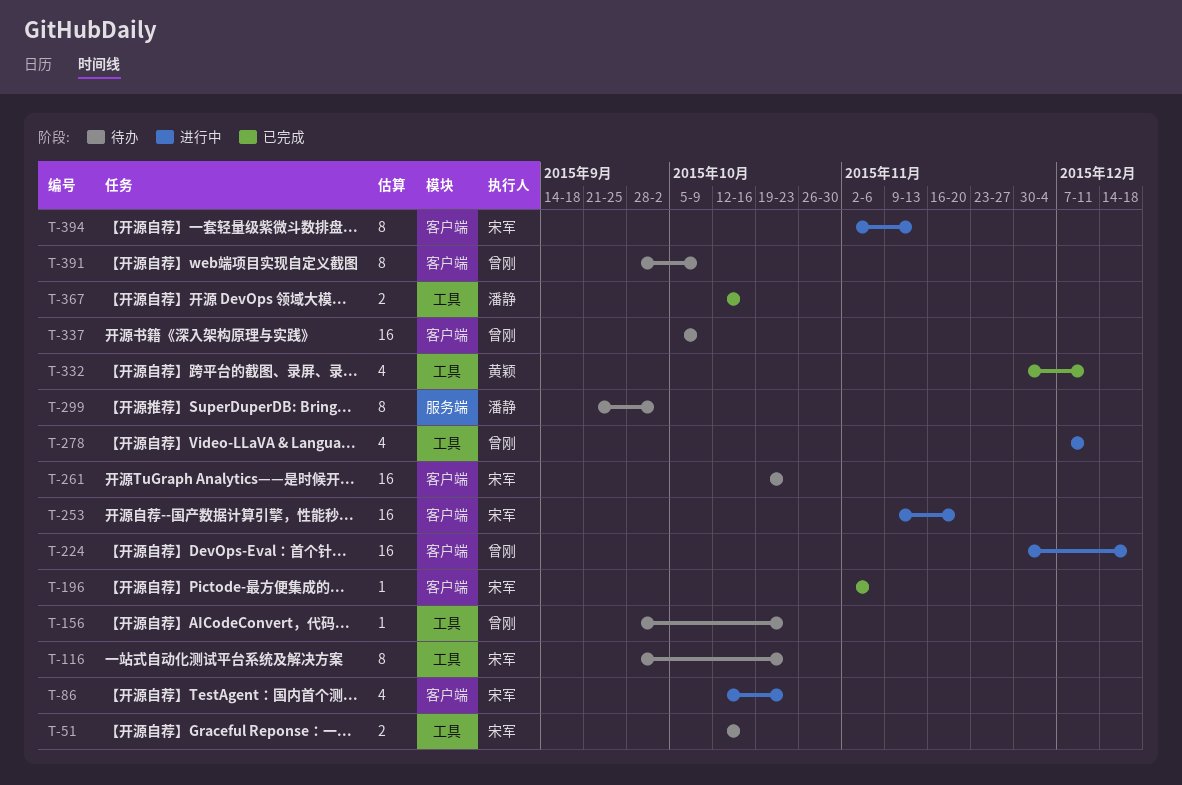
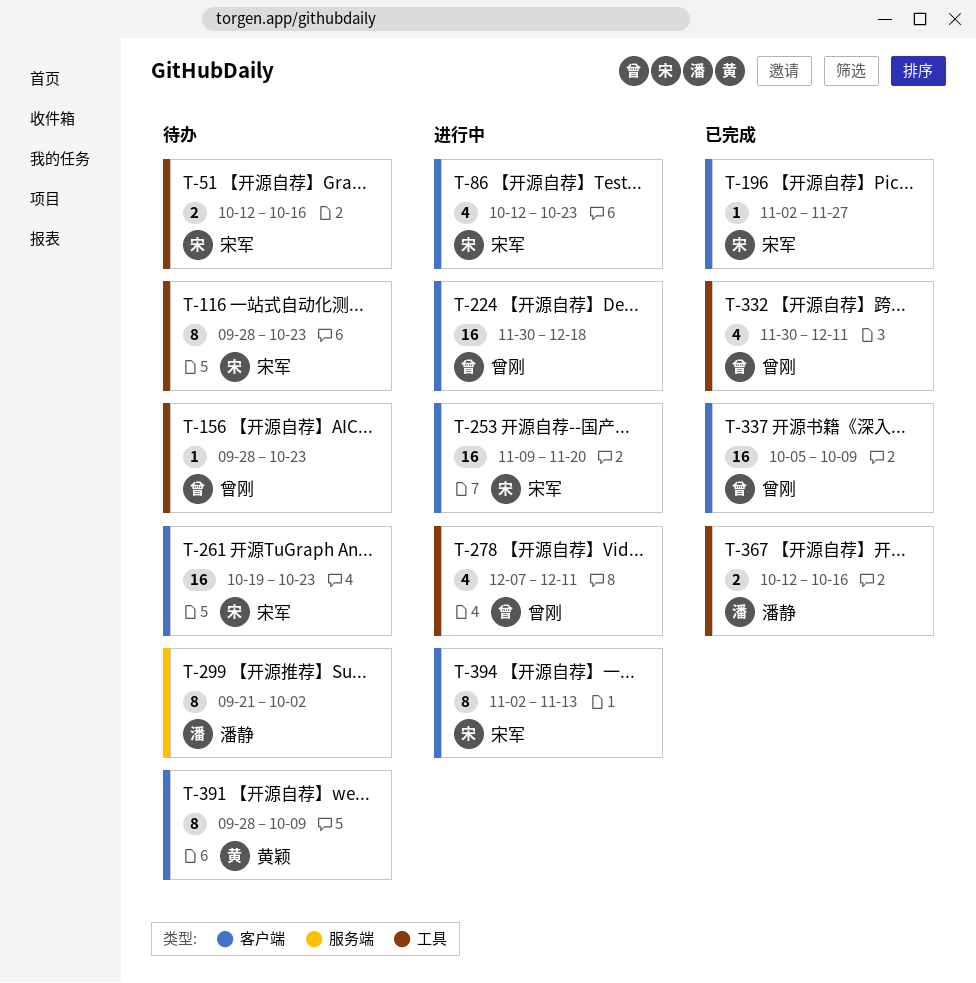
T-196, due: Nov 6 -> Nov 27
T-332, owner: 黄颖 -> 曾刚
T-337, status: 待办 -> 已完成
T-391, owner: 曾刚 -> 黄颖

